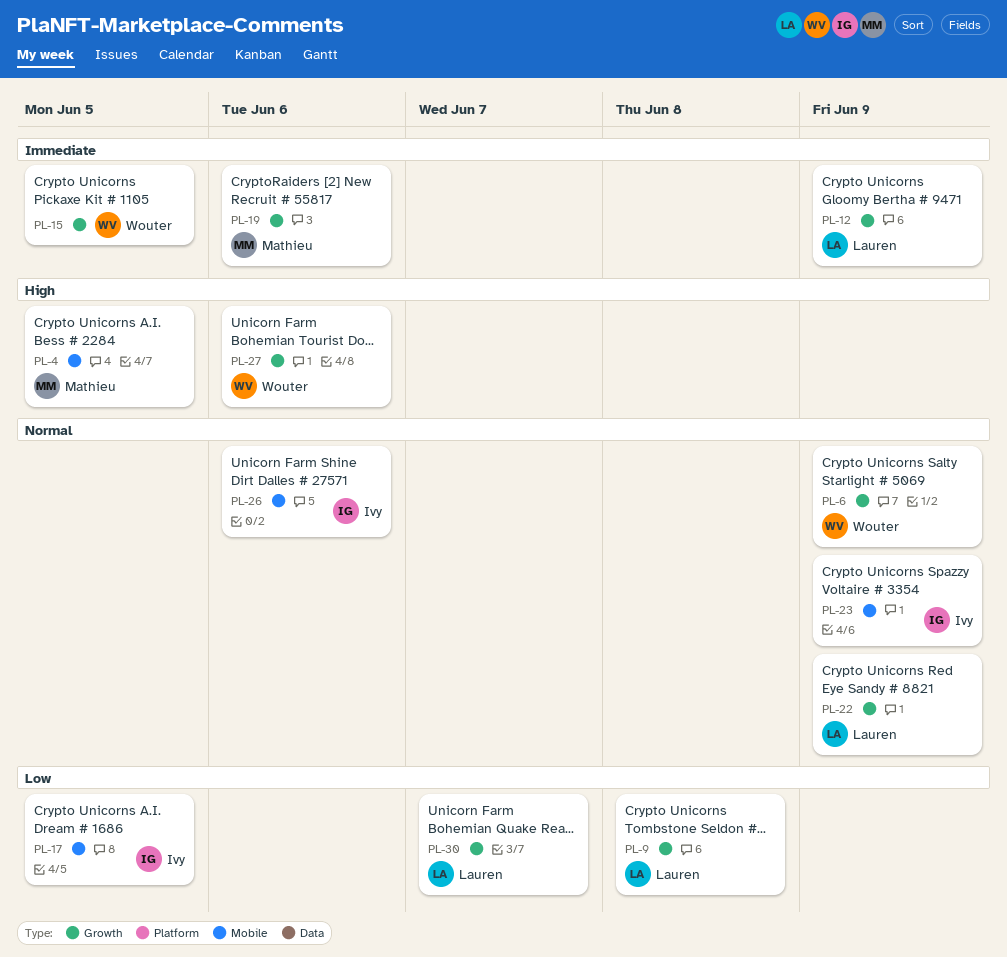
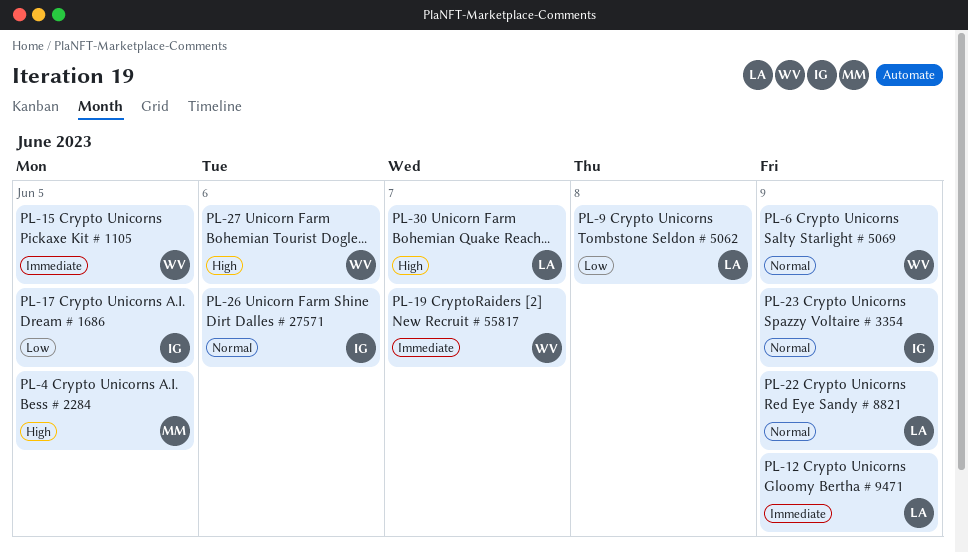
PL-19, owner: Mathieu -> Wouter
PL-19, due: Jun 6 -> Jun 7
PL-30, priority: Low -> High

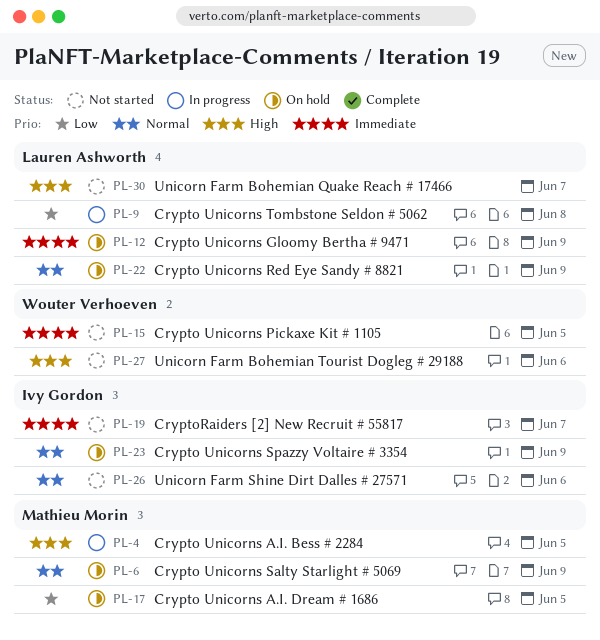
PL-6, owner: Wouter Verhoeven -> Mathieu Morin
PL-17, owner: Ivy Gordon -> Mathieu Morin
PL-19, owner: Wouter Verhoeven -> Ivy Gordon

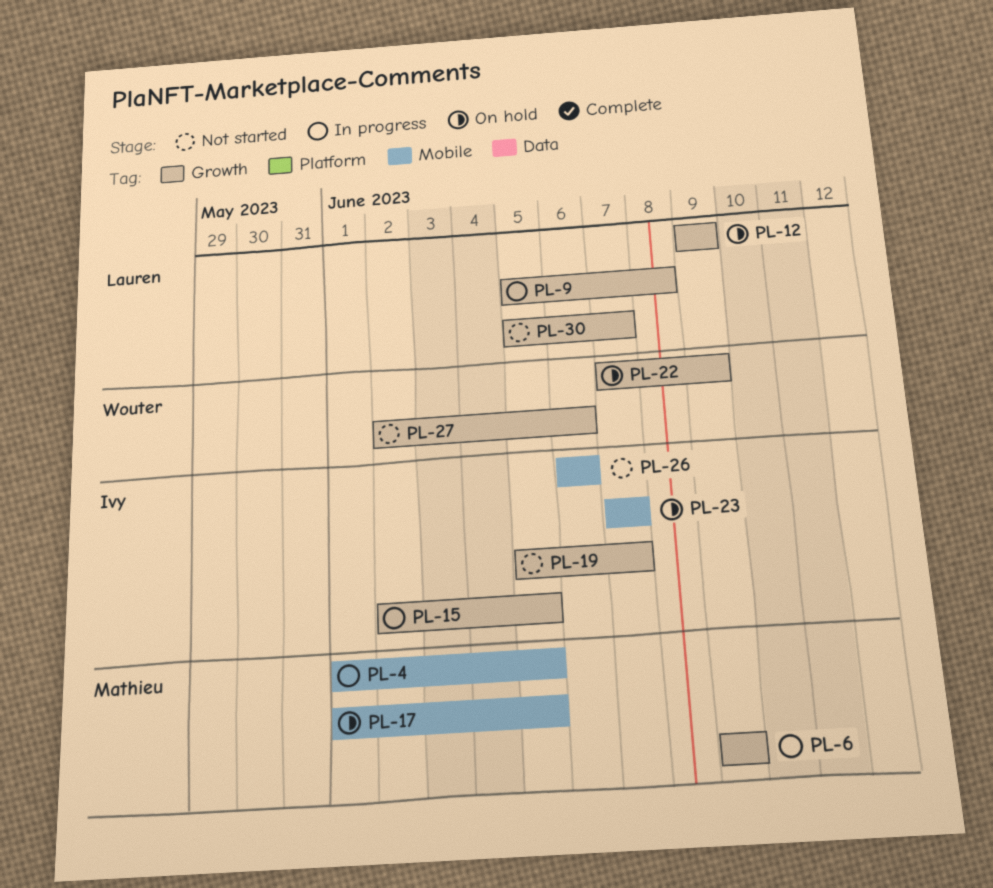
PL-6, status: On hold -> In progress
PL-15, status: Not started -> In progress
PL-15, owner: Wouter Verhoeven -> Ivy Gordon
PL-22, owner: Lauren Ashworth -> Wouter Verhoeven
PL-23, due: Jun 9 -> Jun 7

